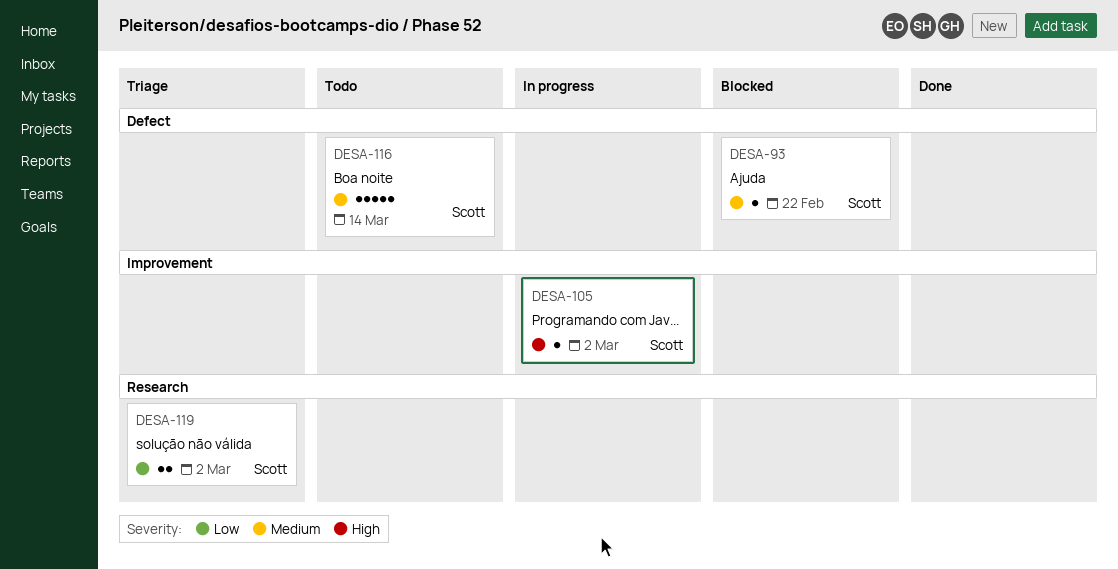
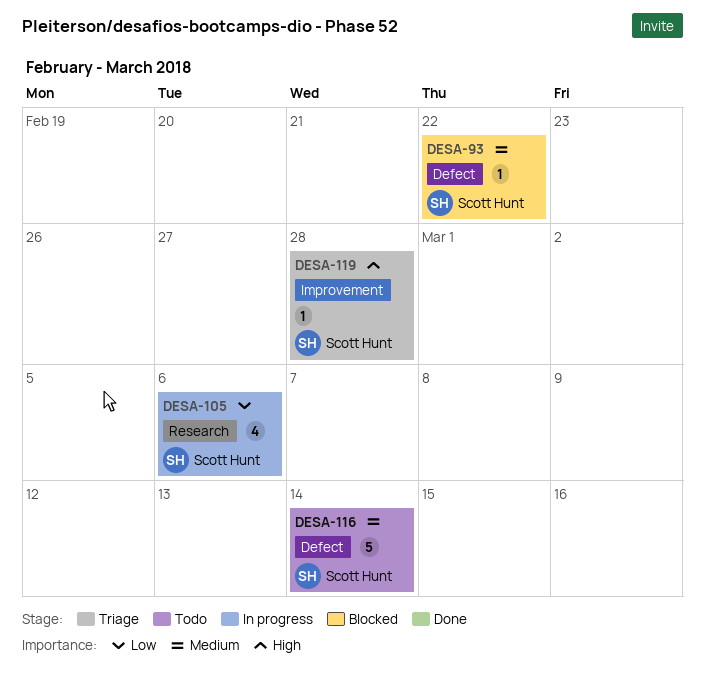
DESA-105, priority: High -> Low
DESA-105, label: Improvement -> Research
DESA-105, estimate: 1 -> 4
DESA-105, due: Mar 2 -> Mar 6
DESA-119, priority: Low -> High
DESA-119, label: Research -> Improvement
DESA-119, estimate: 2 -> 1
DESA-119, due: Mar 2 -> Feb 28

